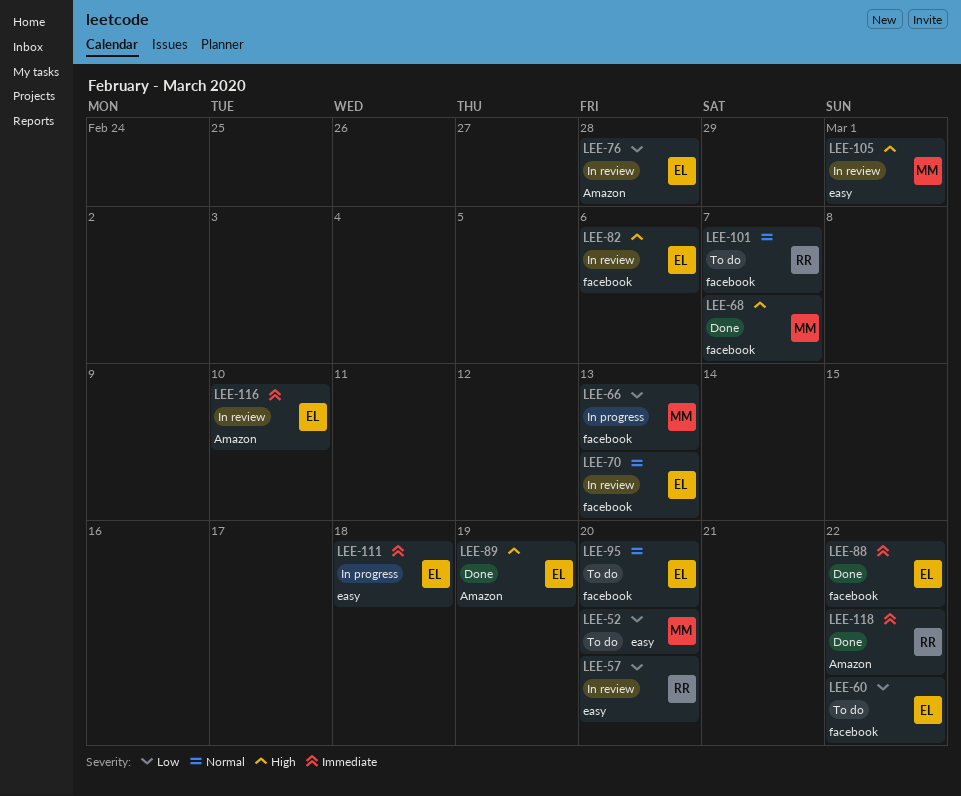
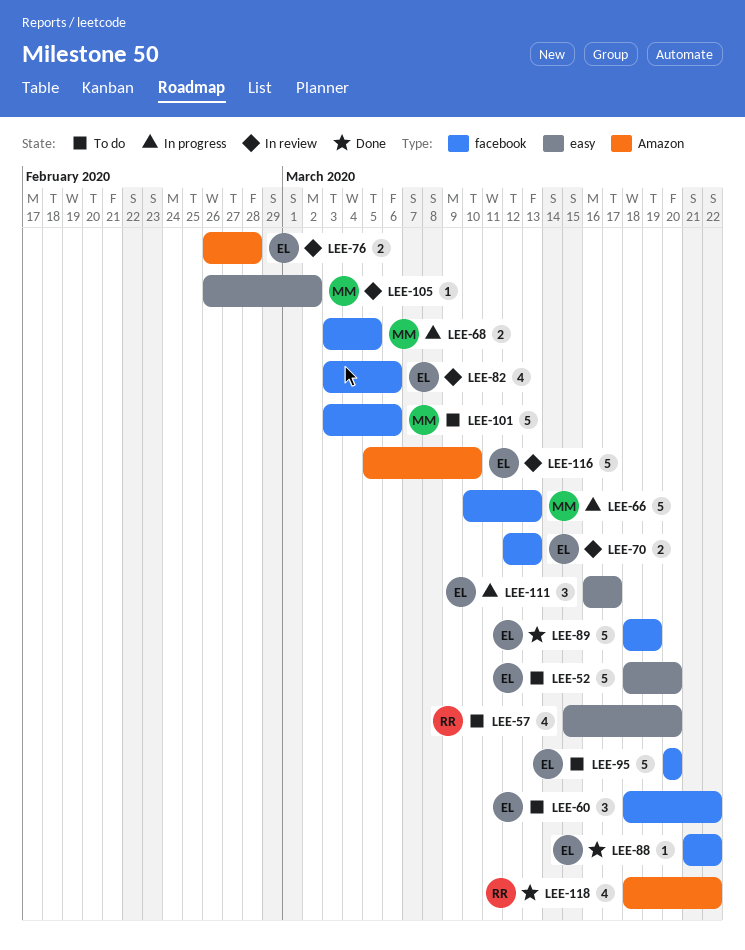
LEE-52, owner: MM -> EL
LEE-57, status: In review -> To do
LEE-68, status: Done -> In progress
LEE-68, due: Mar 7 -> Mar 5
LEE-89, label: Amazon -> facebook
LEE-101, owner: RR -> MM
LEE-101, due: Mar 7 -> Mar 6
LEE-105, due: Mar 1 -> Mar 2
LEE-111, due: Mar 18 -> Mar 17

